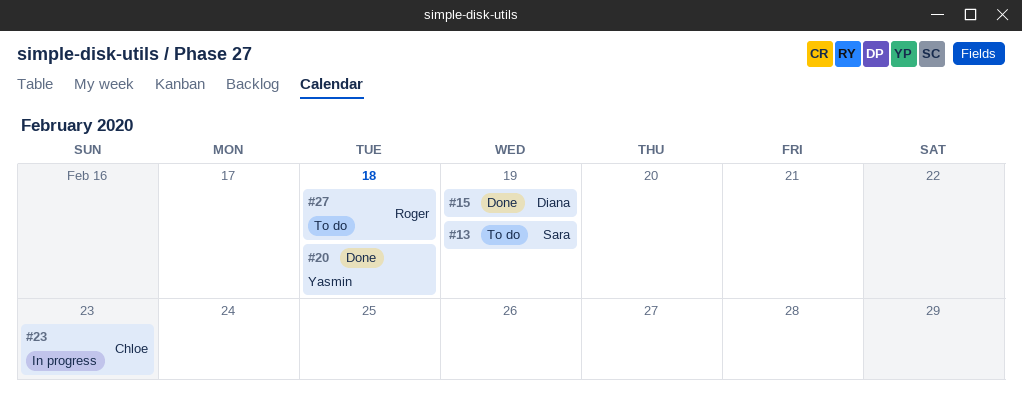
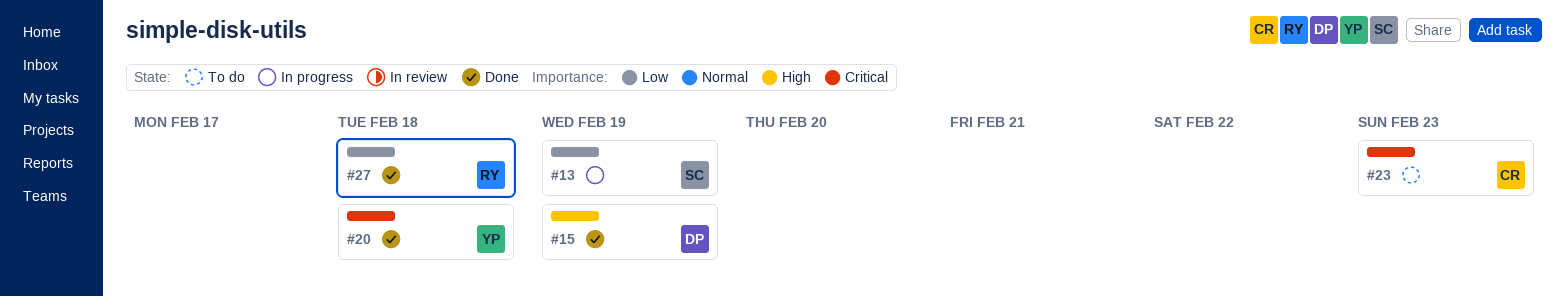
#13, status: To do -> In progress
#23, status: In progress -> To do
#27, status: To do -> Done

